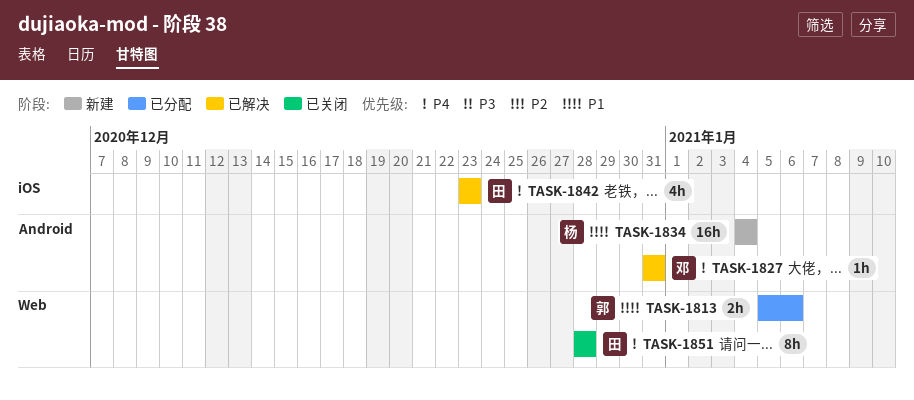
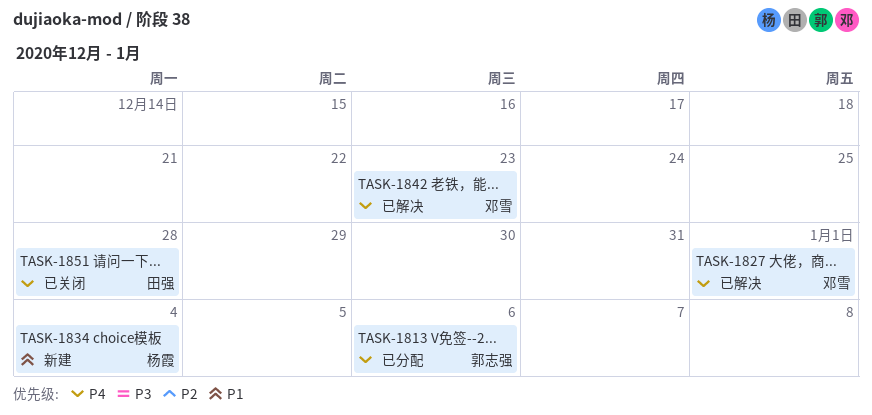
TASK-1813, priority: P1 -> P4
TASK-1827, due: Dec 31 -> Jan 1
TASK-1842, owner: 田强 -> 邓雪

